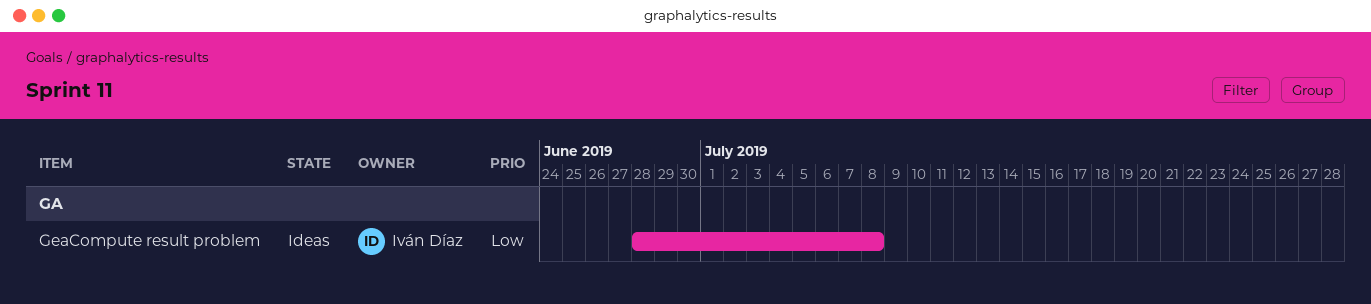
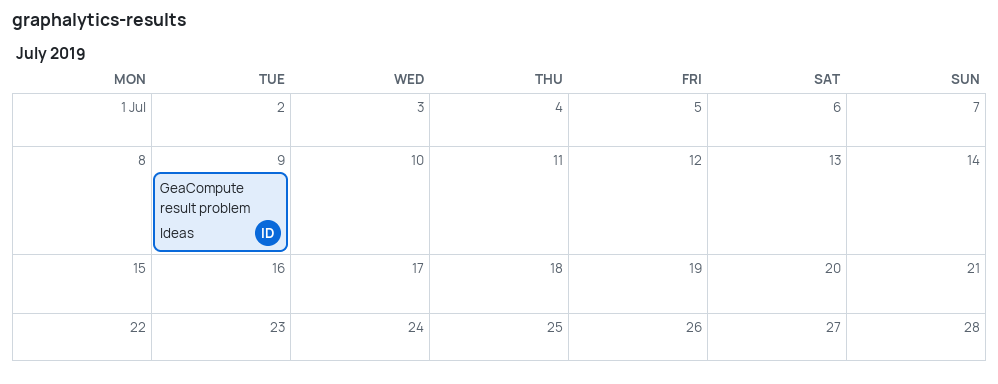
GeaCompute result problem, due: Jul 8 -> Jul 9

